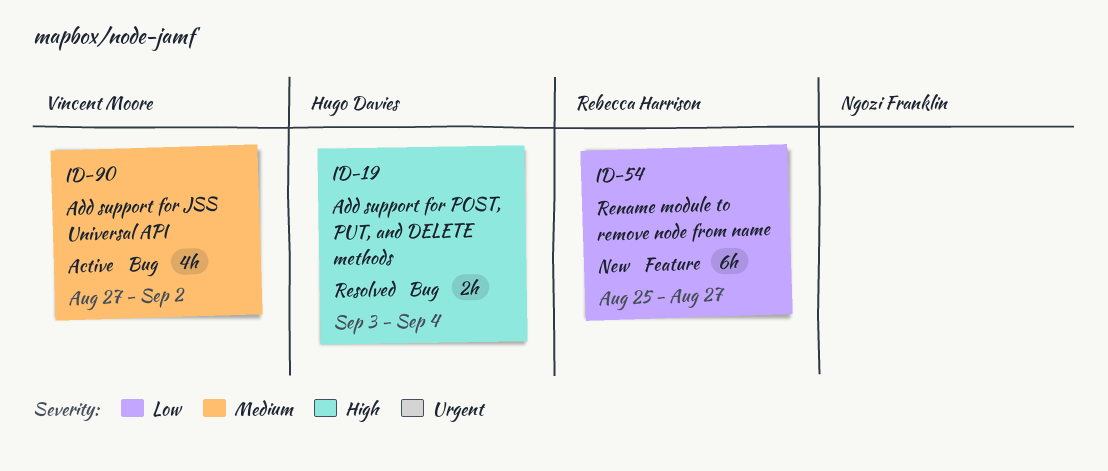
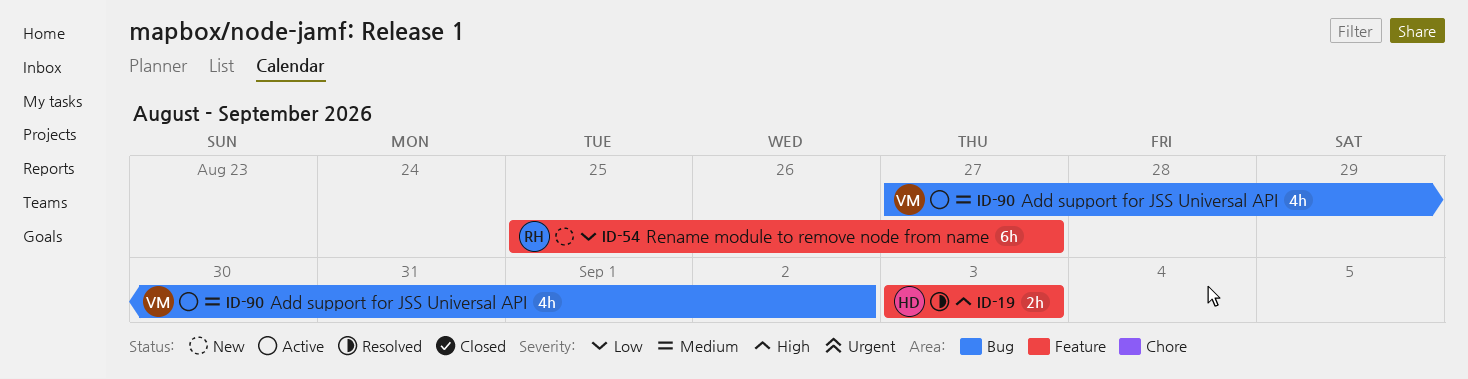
ID-19, label: Bug -> Feature
ID-19, due: Sep 4 -> Sep 3

